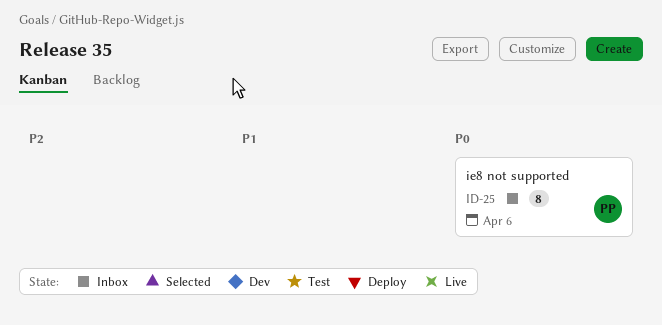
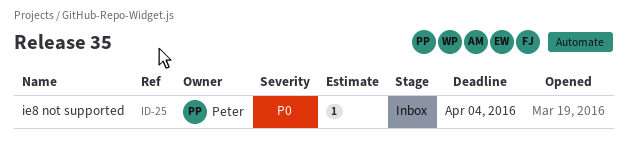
ID-25, estimate: 8 -> 1
ID-25, due: Apr 6 -> Apr 4

